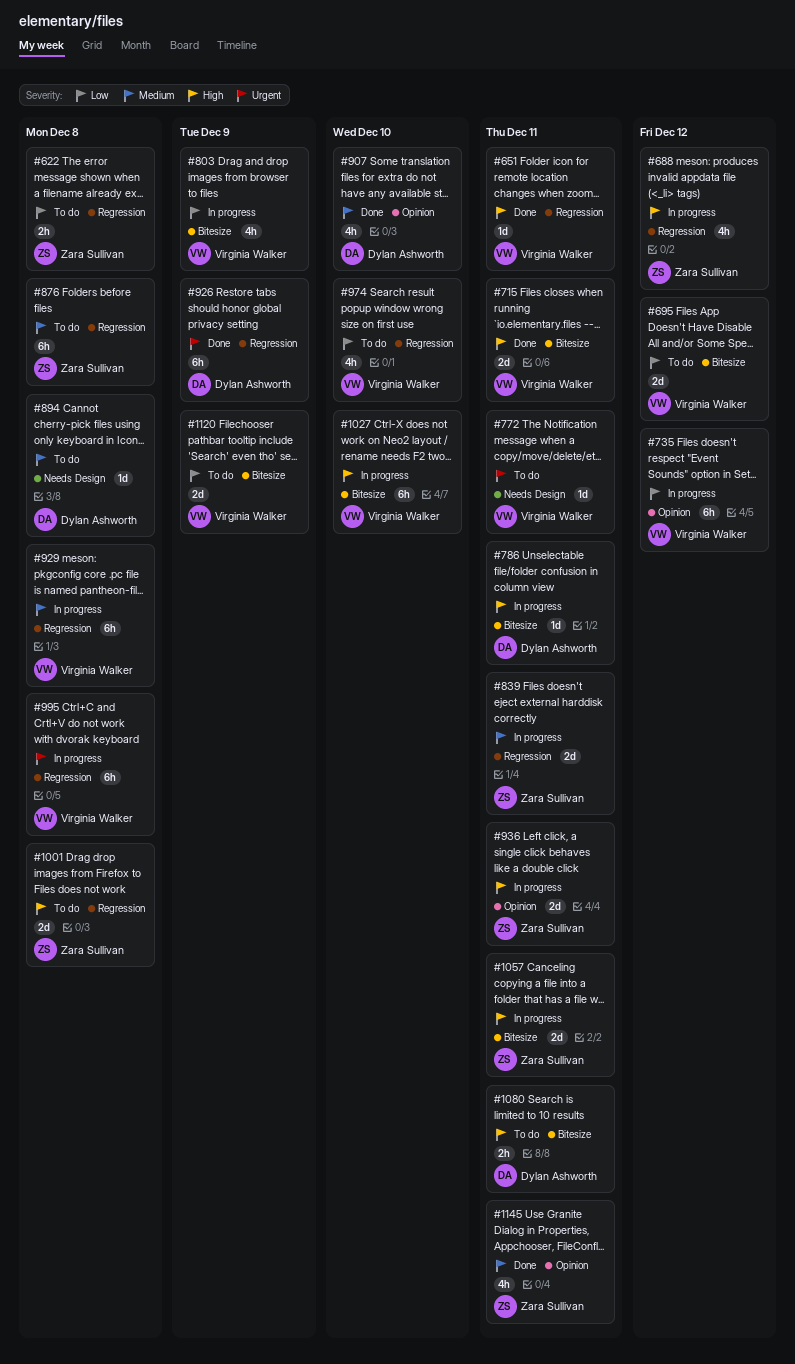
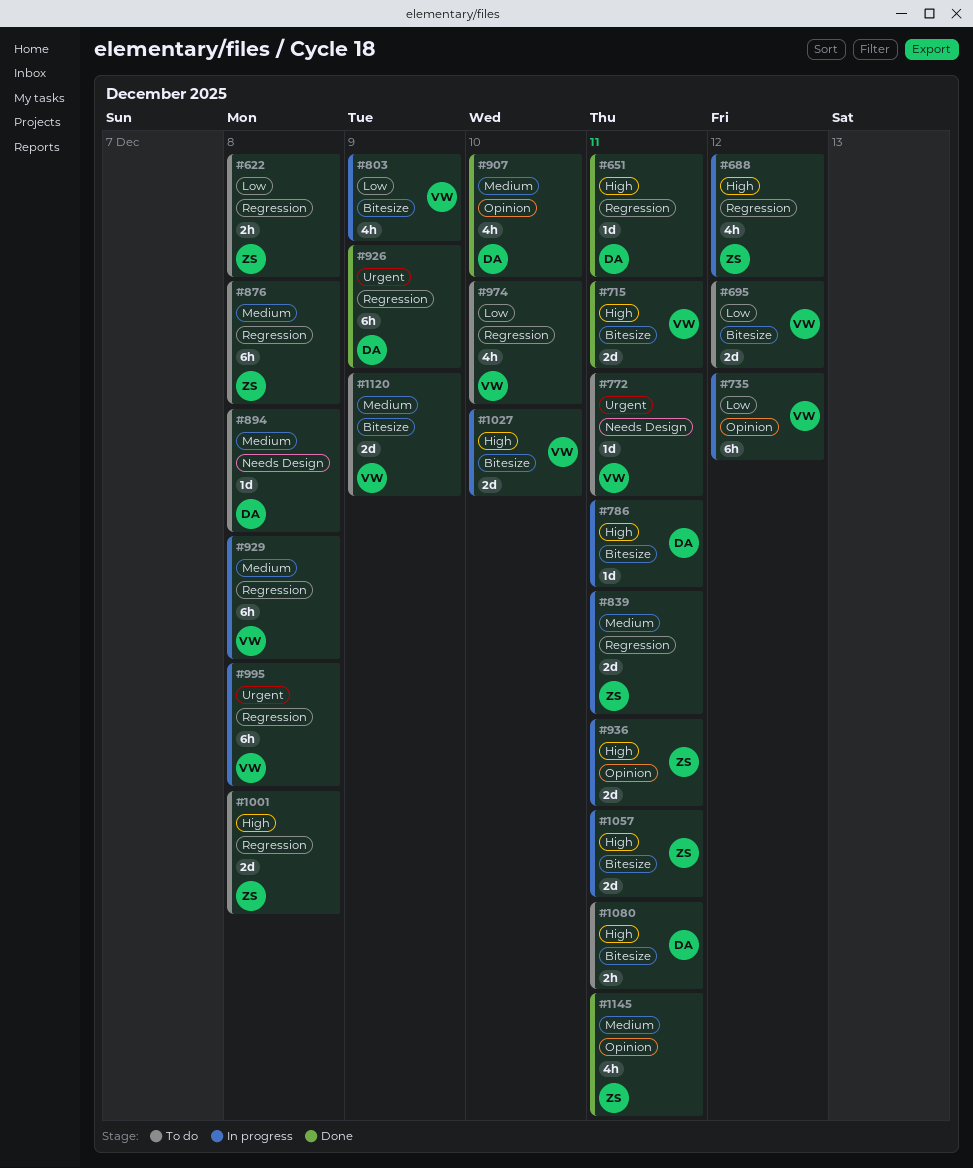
#651, owner: Virginia Walker -> Dylan Ashworth
#1027, estimate: 6h -> 2d
#1120, priority: Low -> Medium

